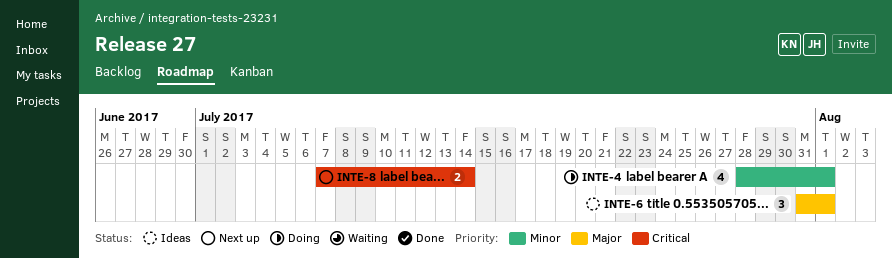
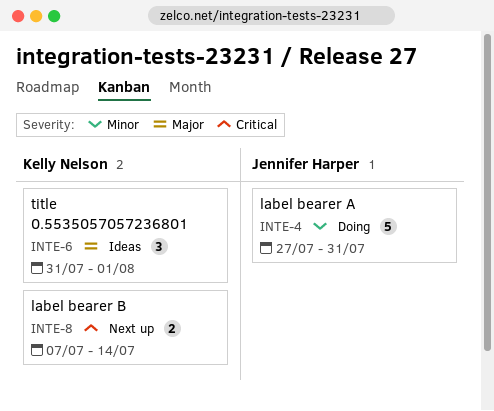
INTE-4, estimate: 4 -> 5
INTE-4, start: Jul 28 -> Jul 27
INTE-4, due: Aug 1 -> Jul 31

